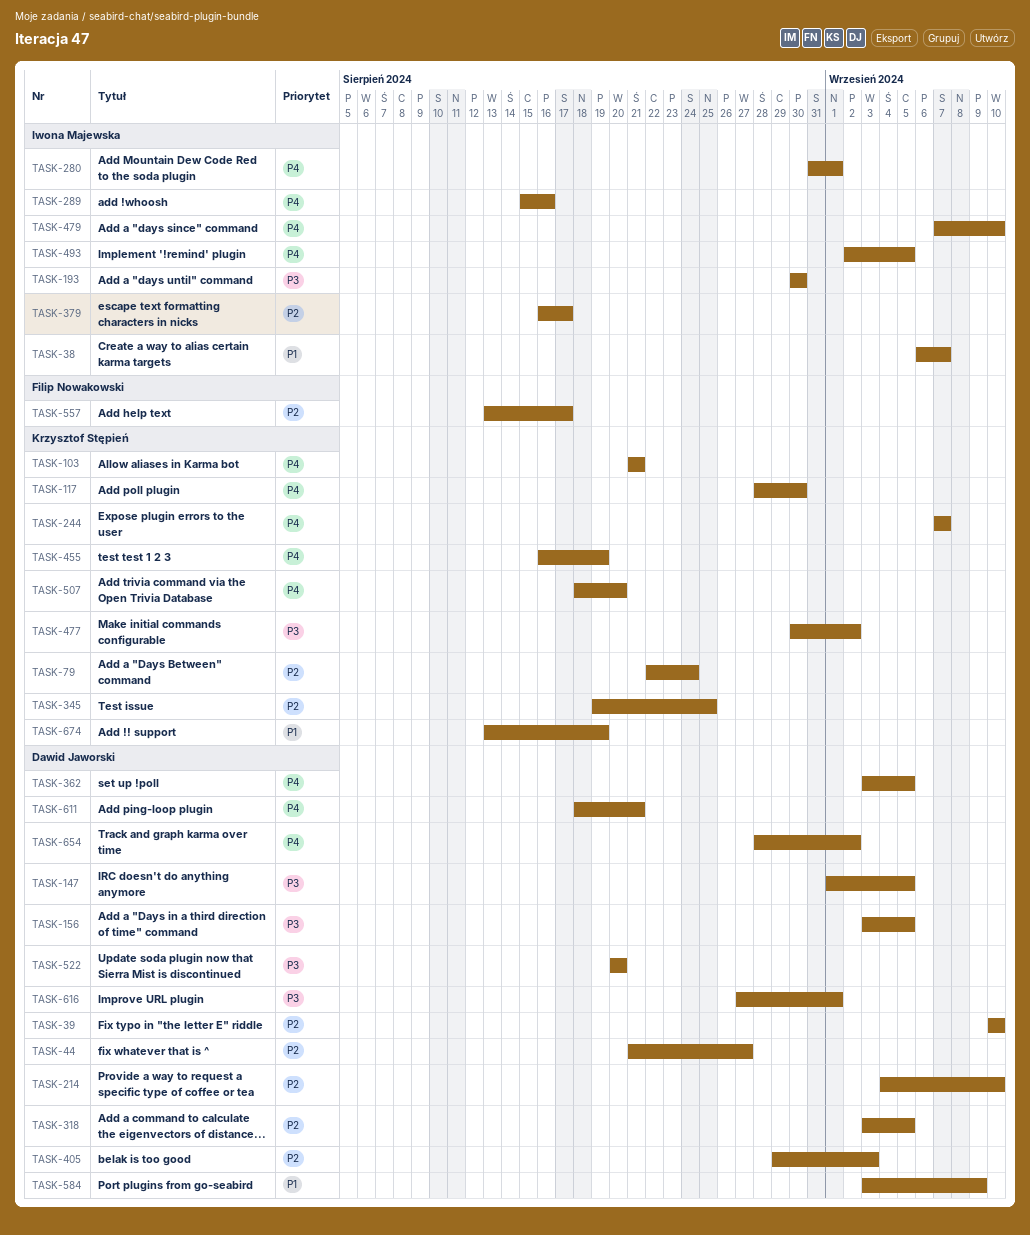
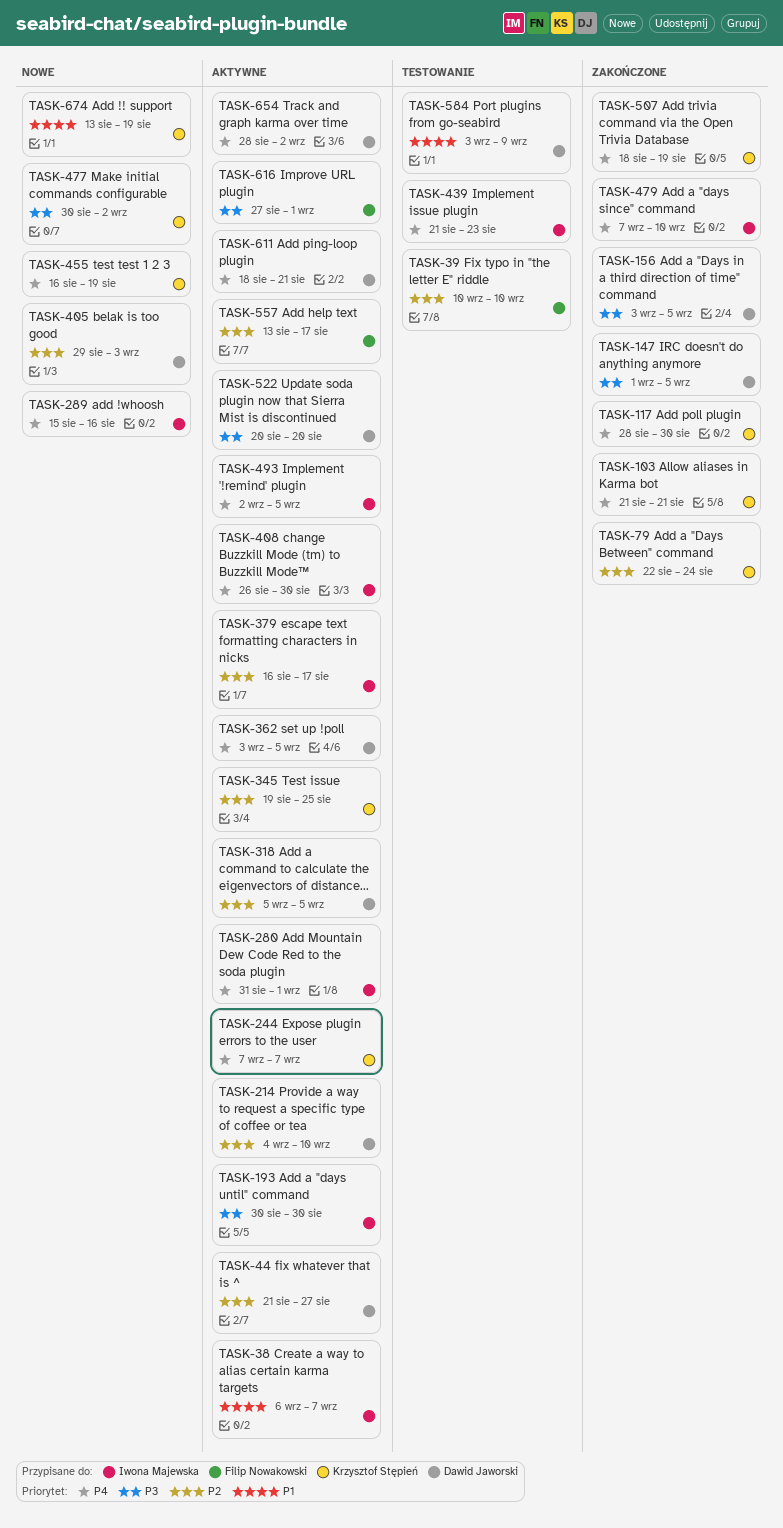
TASK-39, owner: Dawid Jaworski -> Filip Nowakowski
TASK-318, start: Sep 3 -> Sep 5
TASK-408: none -> present
TASK-439: none -> present
TASK-507, due: Aug 20 -> Aug 19
TASK-616, owner: Dawid Jaworski -> Filip Nowakowski

